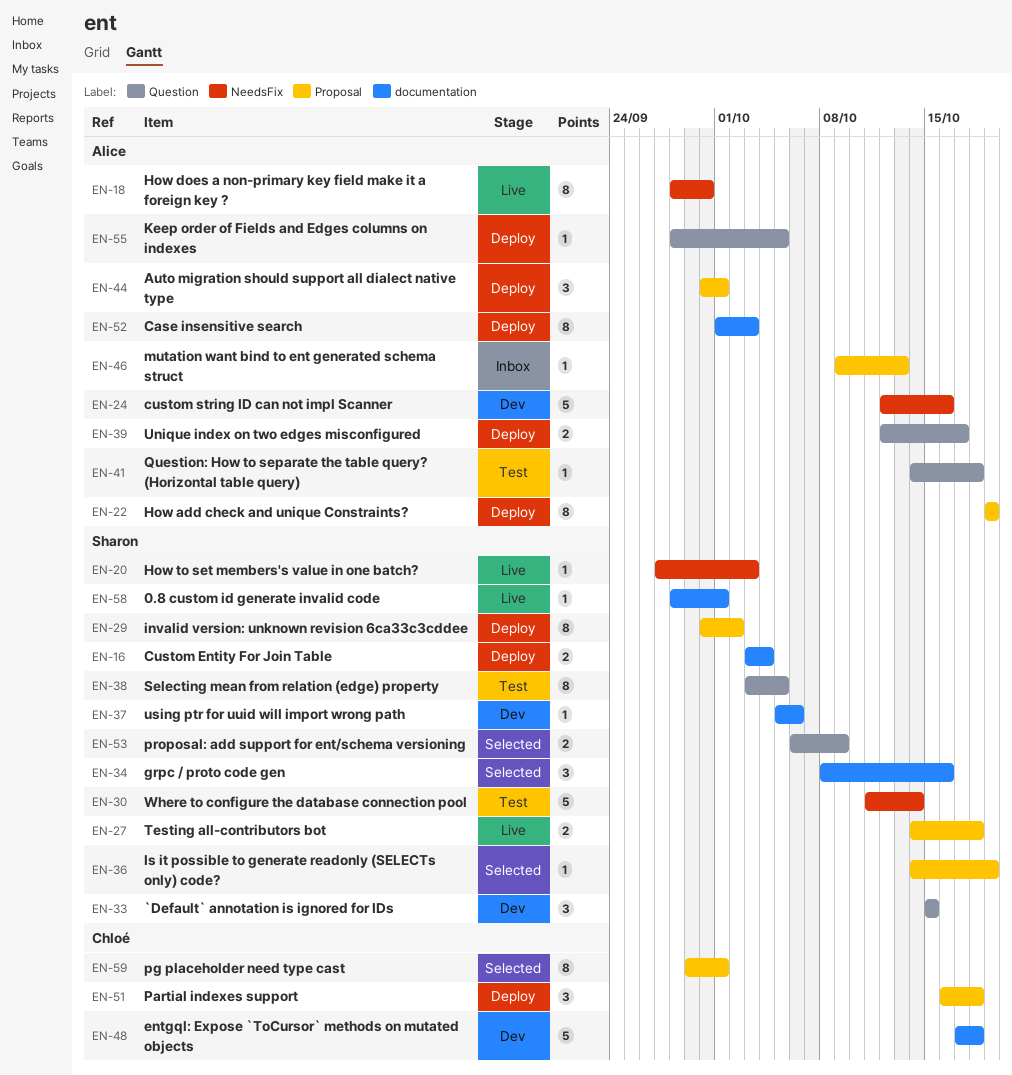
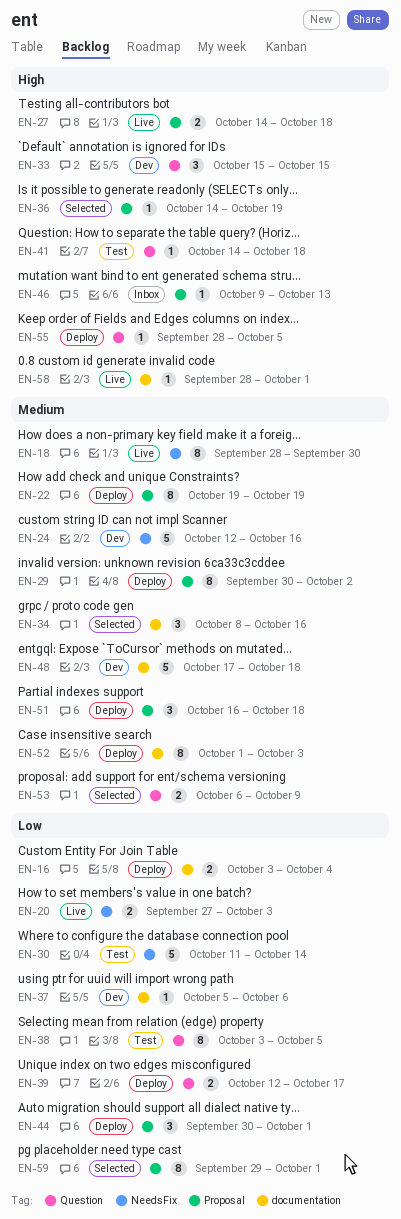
EN-20, estimate: 1 -> 2

